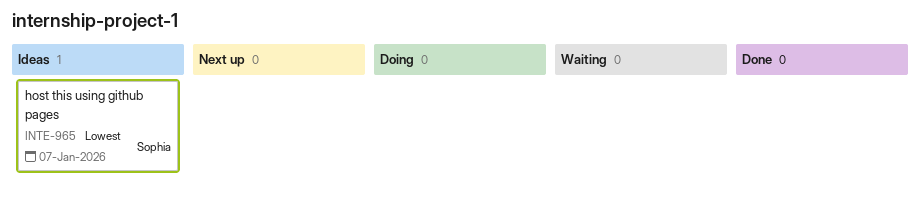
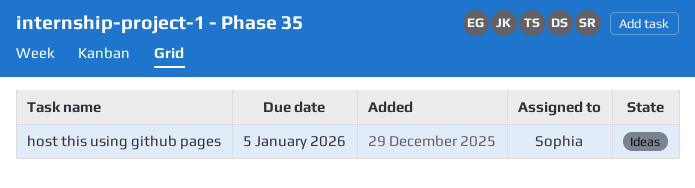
host this using github pages, due: Jan 7 -> Jan 5

